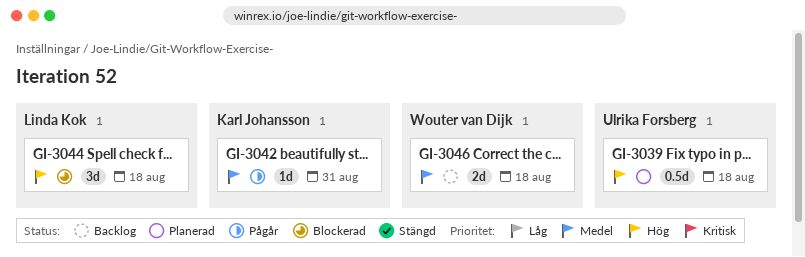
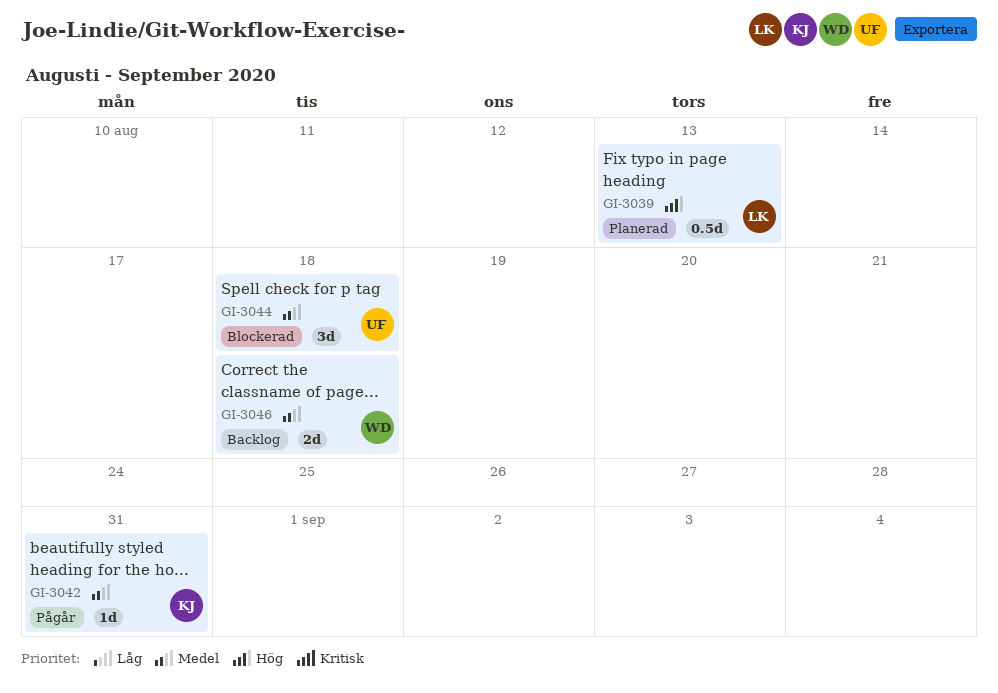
GI-3039, owner: Ulrika Forsberg -> Linda Kok
GI-3039, due: Aug 18 -> Aug 13
GI-3044, owner: Linda Kok -> Ulrika Forsberg
GI-3044, priority: Hög -> Medel

